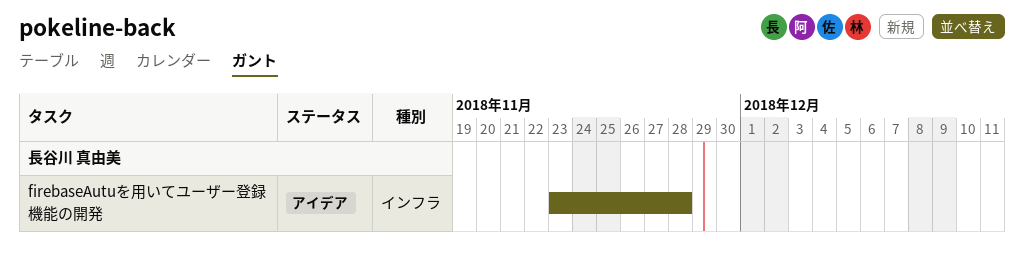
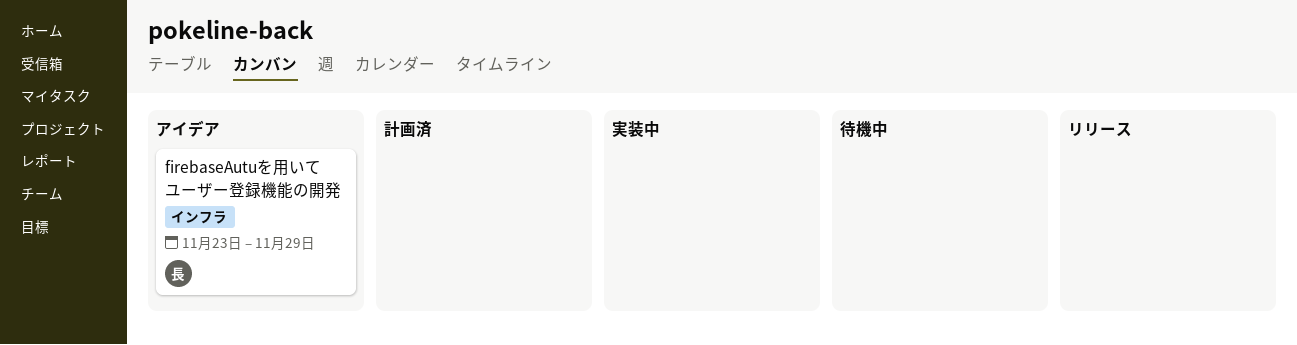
firebaseAutuを用いてユーザー登録機能の開発, due: Nov 28 -> Nov 29

